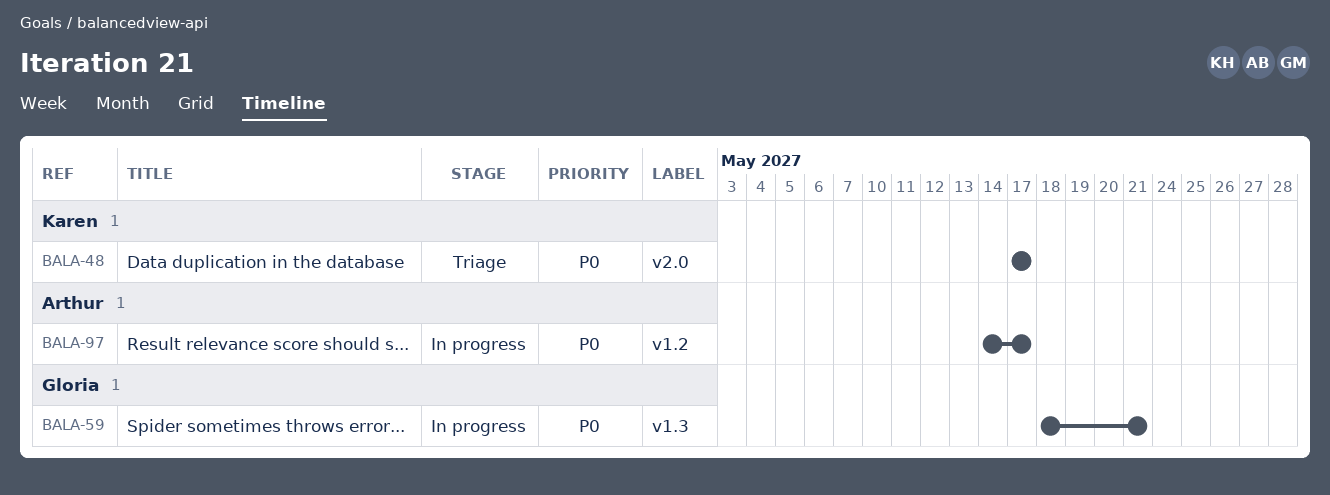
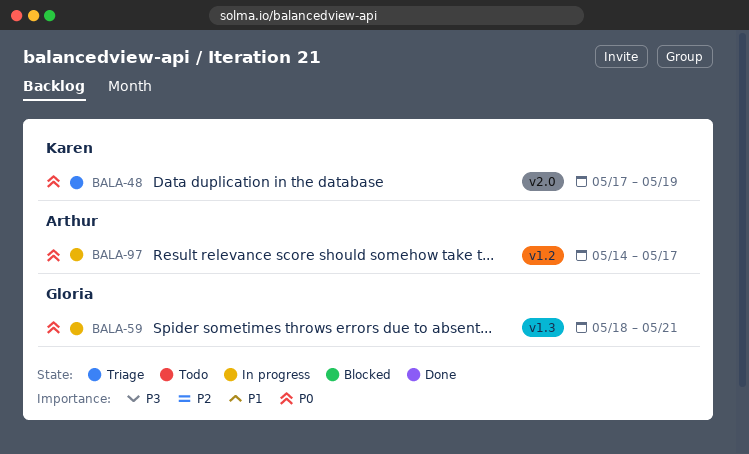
BALA-48, due: May 17 -> May 19

